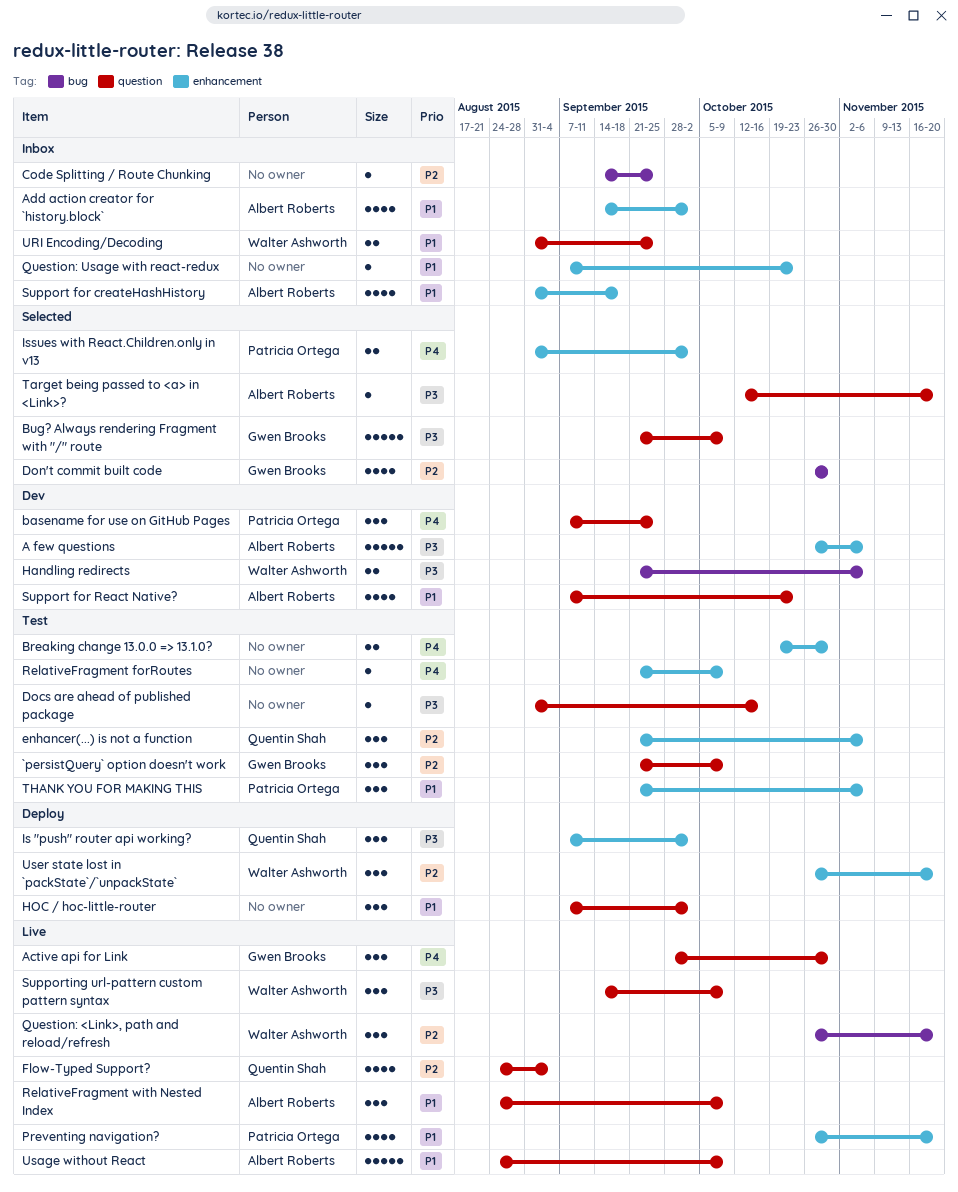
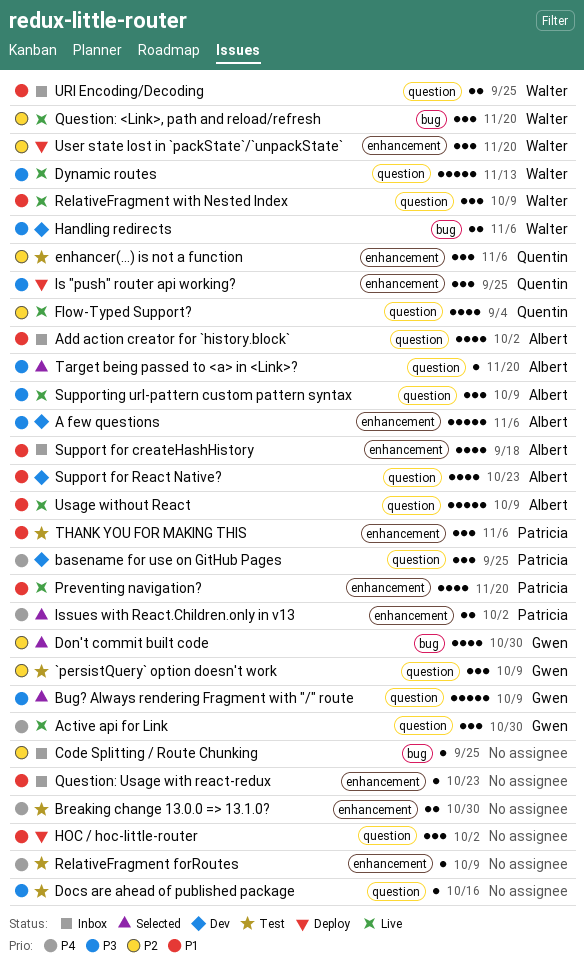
Add action creator for `history.block`, label: enhancement -> question
Dynamic routes: none -> present
Is "push" router api working?, due: Oct 2 -> Sep 25
RelativeFragment with Nested Index, owner: Albert Roberts -> Walter Ashworth
Supporting url-pattern custom pattern syntax, owner: Walter Ashworth -> Albert Roberts

